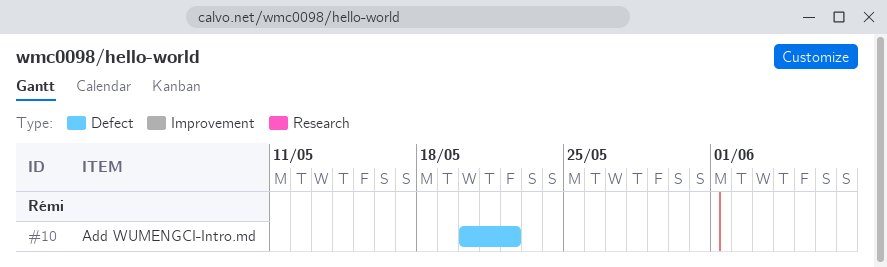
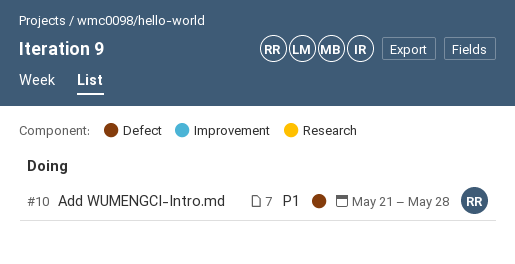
#10, start: May 20 -> May 21
#10, due: May 22 -> May 28

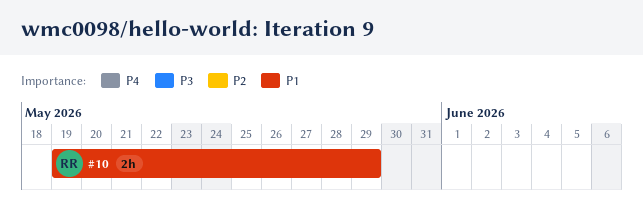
#10, start: May 21 -> May 19
#10, due: May 28 -> May 29

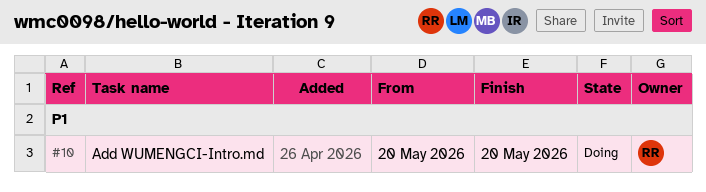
#10, start: May 19 -> May 20
#10, due: May 29 -> May 20

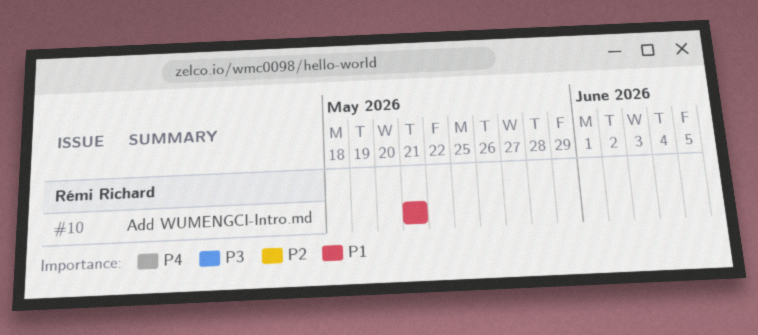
#10, start: May 20 -> May 21
#10, due: May 20 -> May 21

